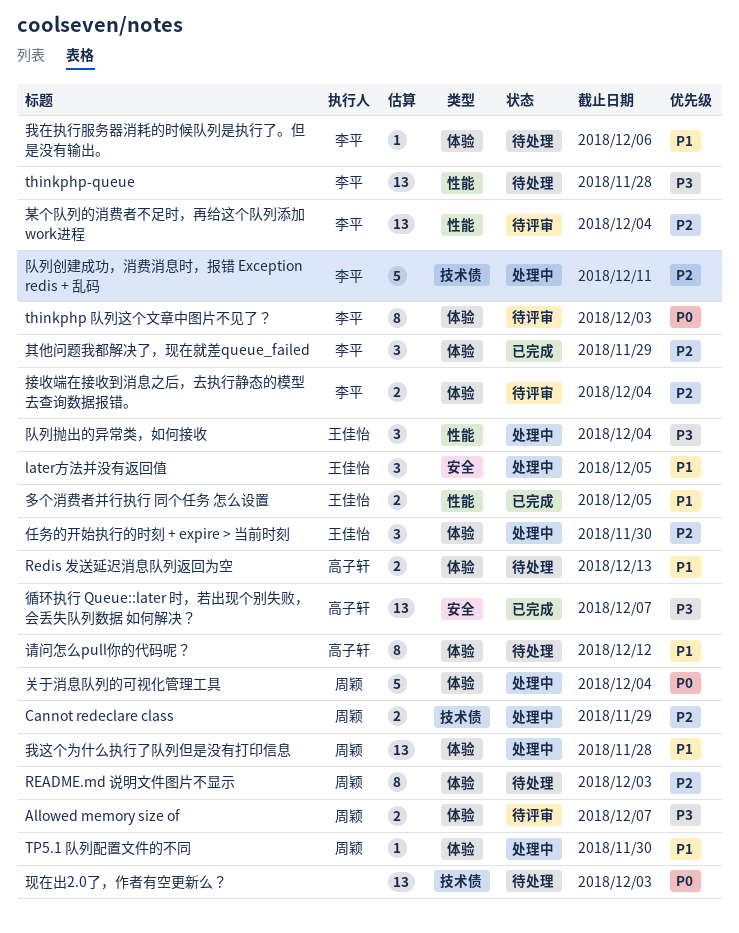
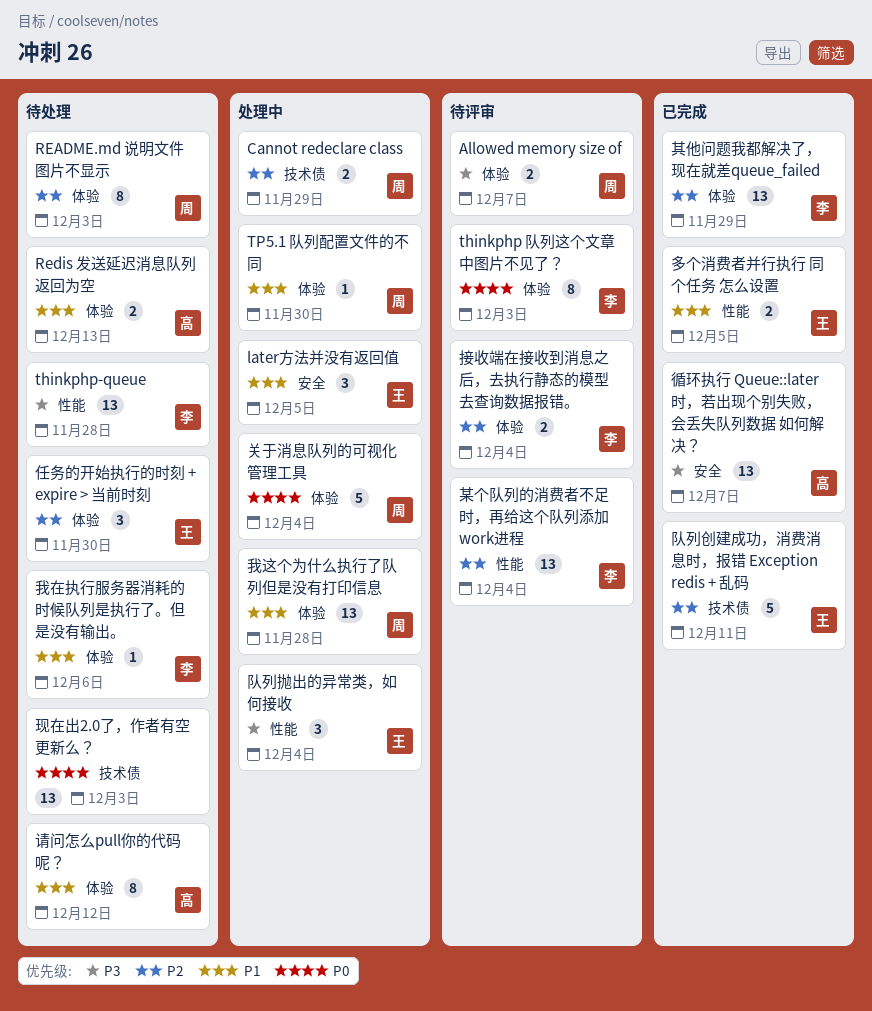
任务的开始执行的时刻 + expire > 当前时刻, status: 处理中 -> 待处理
其他问题我都解决了，现在就差queue_failed, estimate: 3 -> 13
队列创建成功，消费消息时，报错 Exception redis + 乱码, status: 处理中 -> 已完成
队列创建成功，消费消息时，报错 Exception redis + 乱码, owner: 李平 -> 王佳怡

